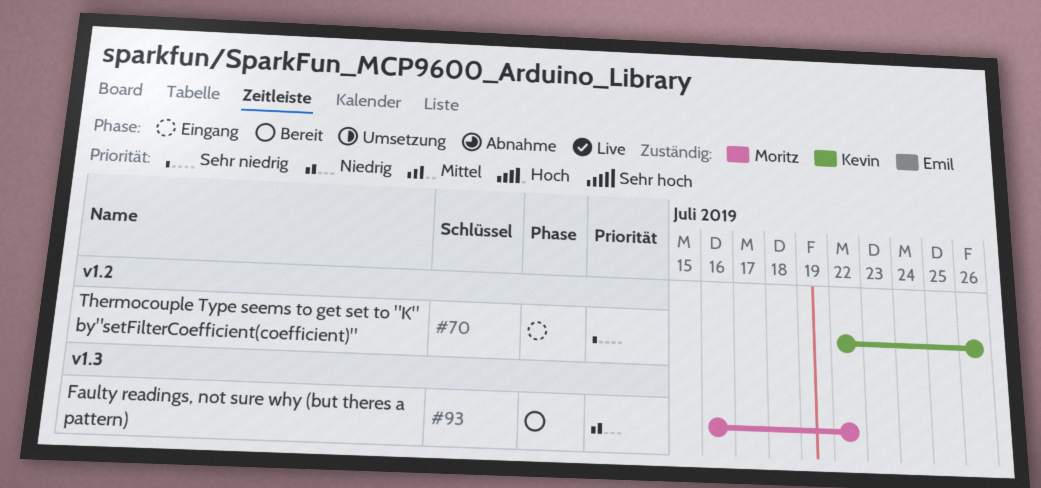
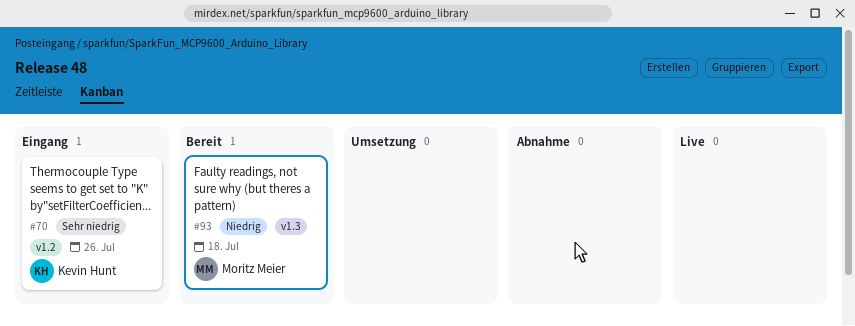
#93, due: Jul 22 -> Jul 18

